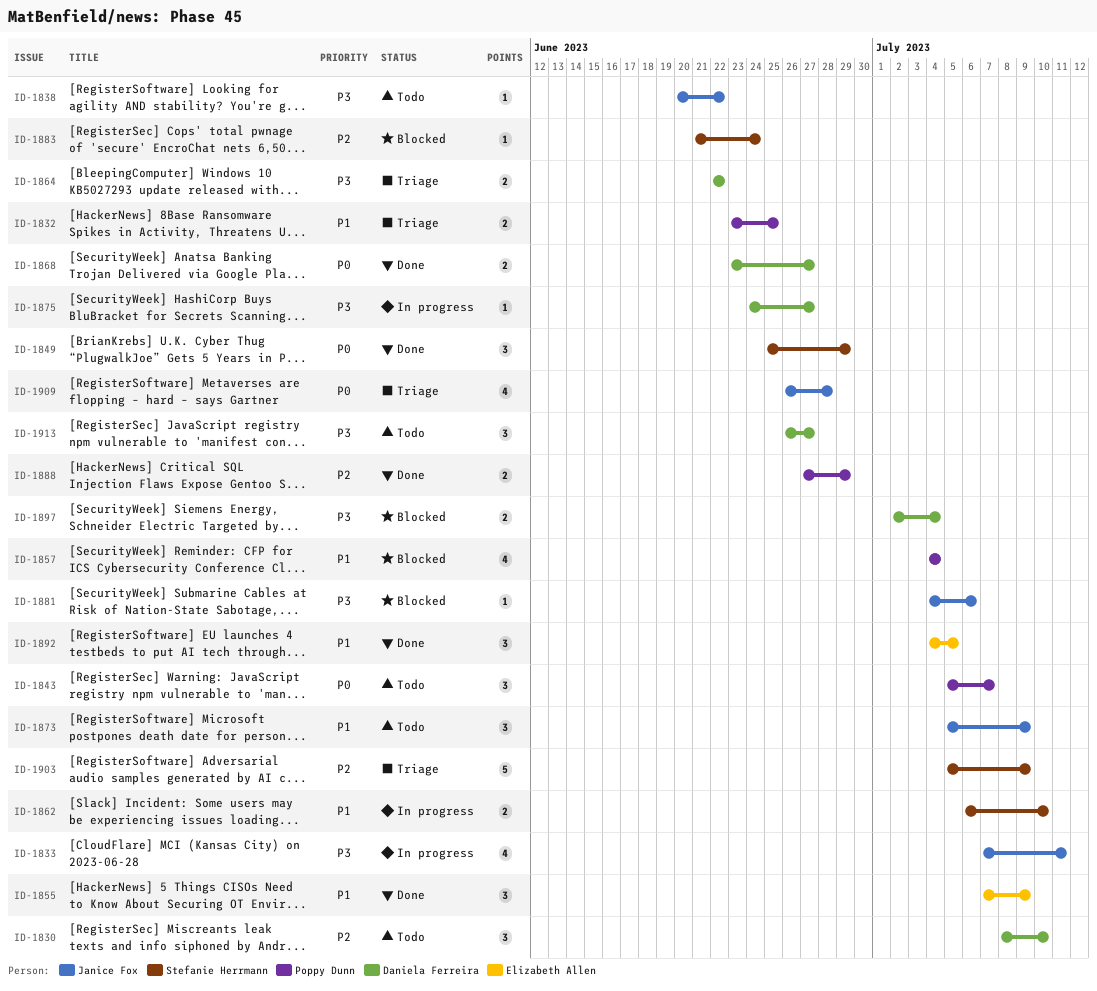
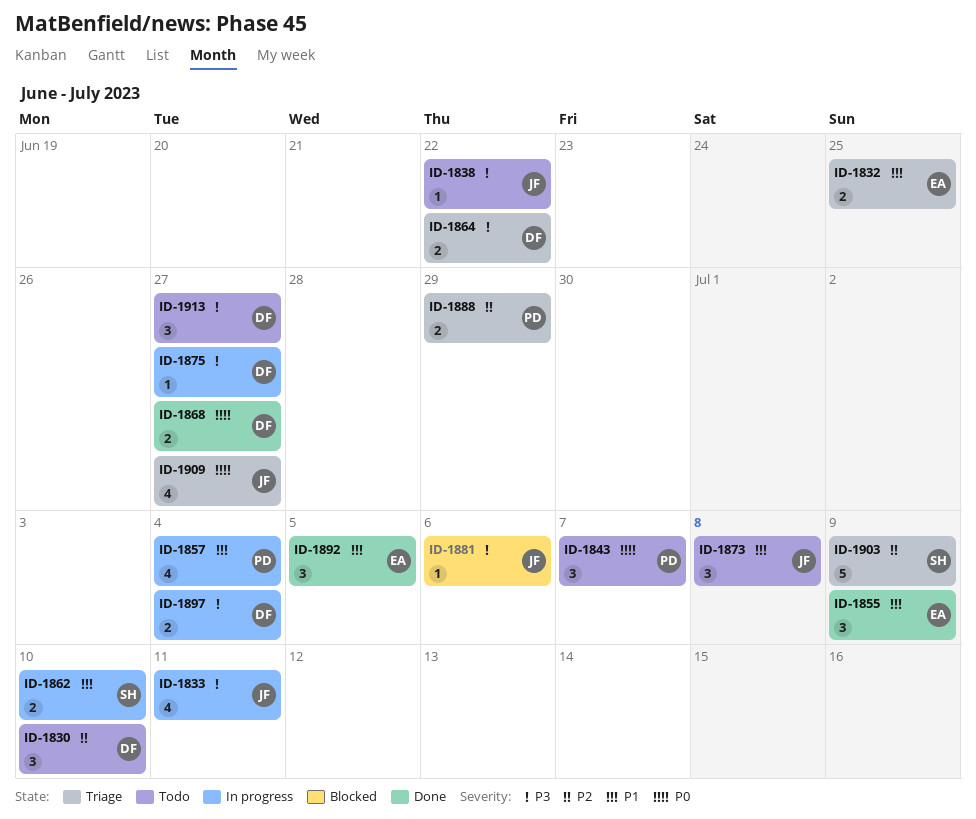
ID-1832, owner: Poppy Dunn -> Elizabeth Allen
ID-1849: present -> none
ID-1857, status: Blocked -> In progress
ID-1873, due: Jul 9 -> Jul 8
ID-1883: present -> none
ID-1888, status: Done -> Triage
ID-1897, status: Blocked -> In progress
ID-1909, due: Jun 28 -> Jun 27

